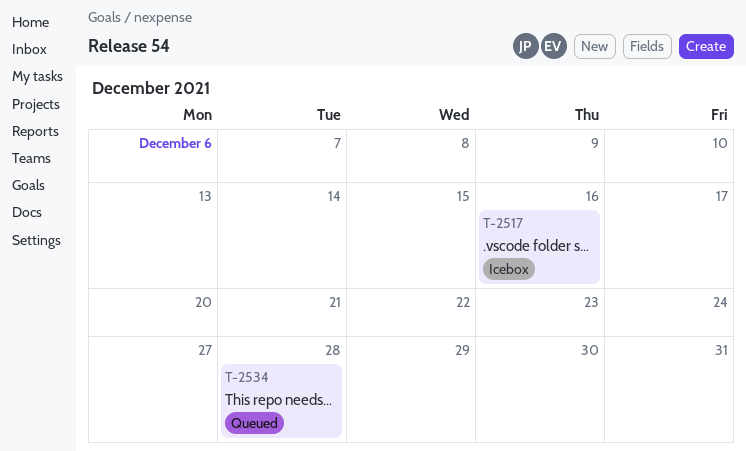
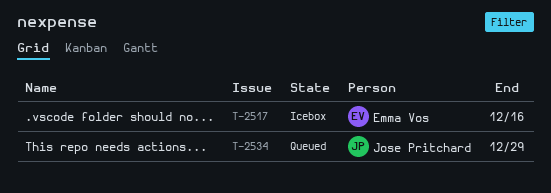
T-2534, due: Dec 28 -> Dec 29

